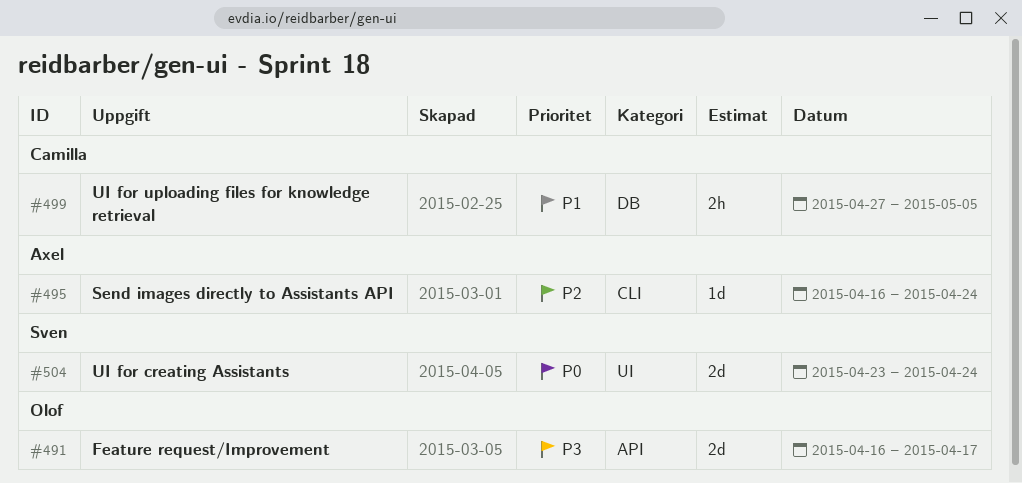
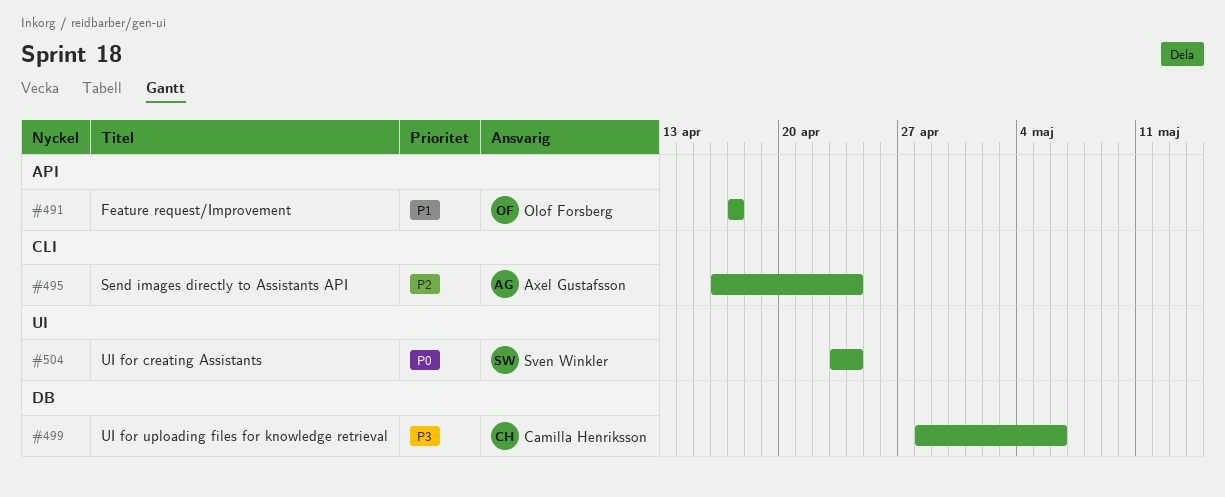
#491, priority: P3 -> P1
#491, start: Apr 16 -> Apr 17
#499, priority: P1 -> P3
#499, start: Apr 27 -> Apr 28
#499, due: May 5 -> May 6

